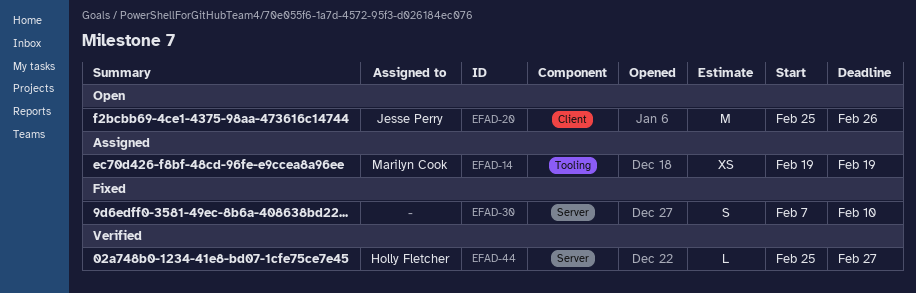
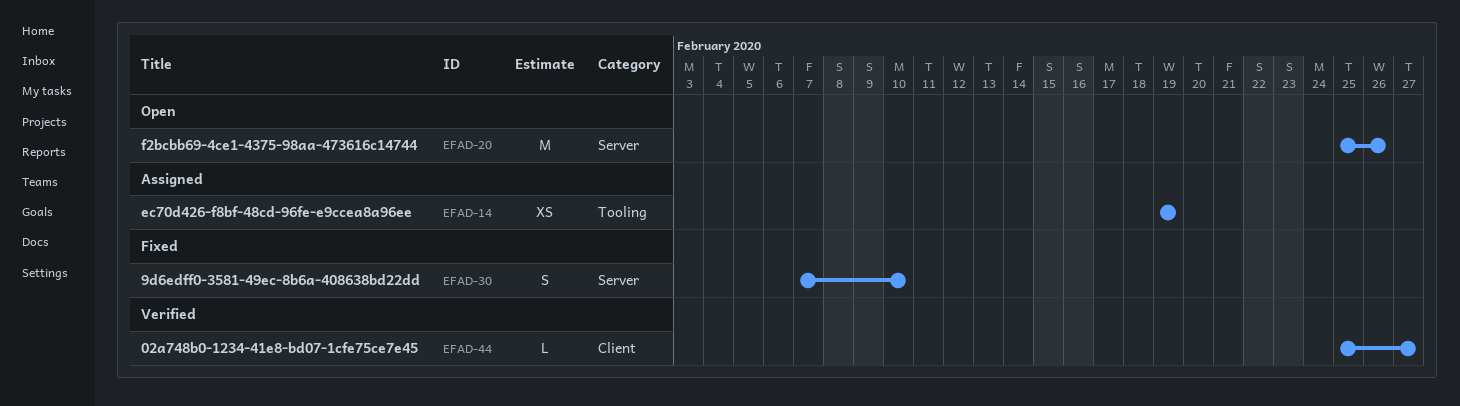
EFAD-20, label: Client -> Server
EFAD-44, label: Server -> Client

